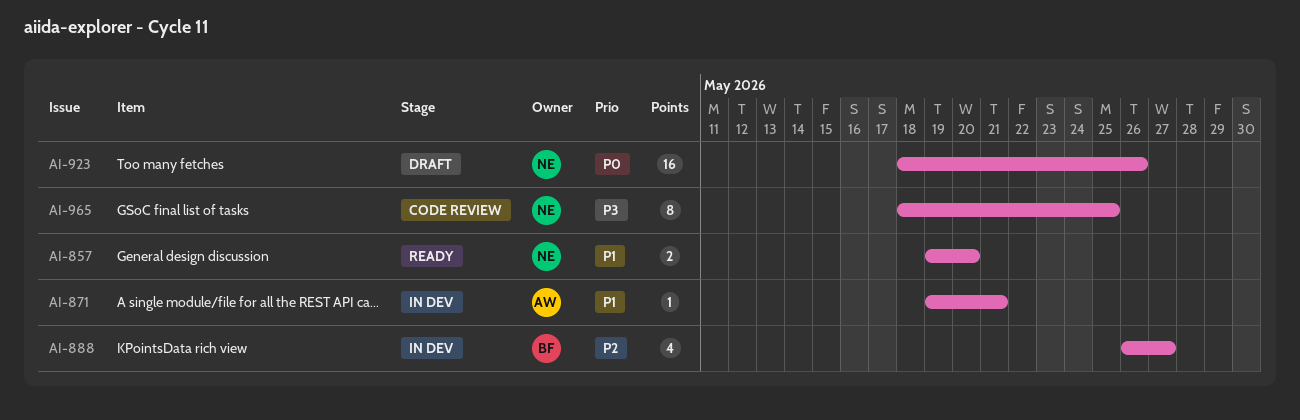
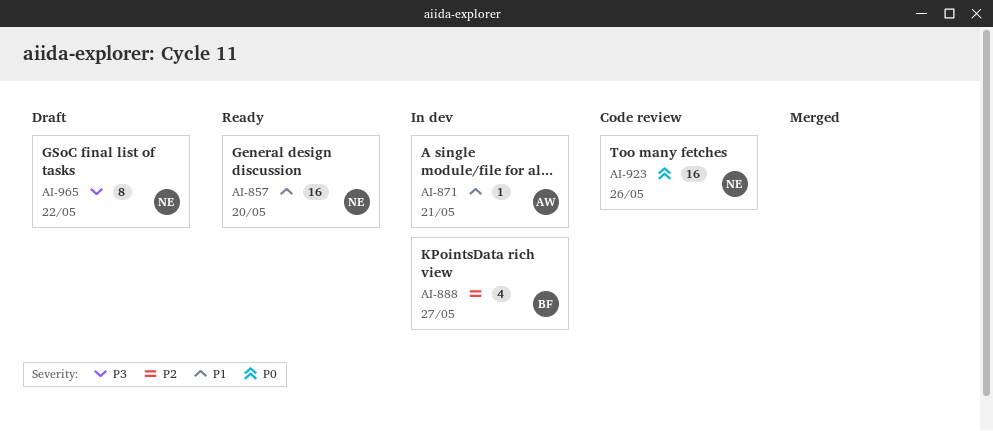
AI-857, estimate: 2 -> 16
AI-923, status: Draft -> Code review
AI-965, status: Code review -> Draft
AI-965, due: May 25 -> May 22

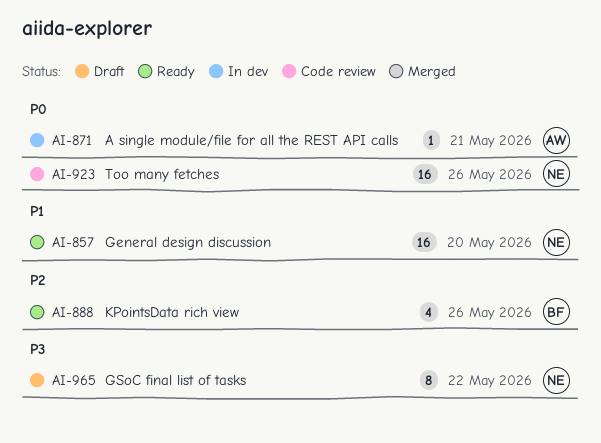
AI-871, priority: P1 -> P0
AI-888, status: In dev -> Ready
AI-888, due: May 27 -> May 26

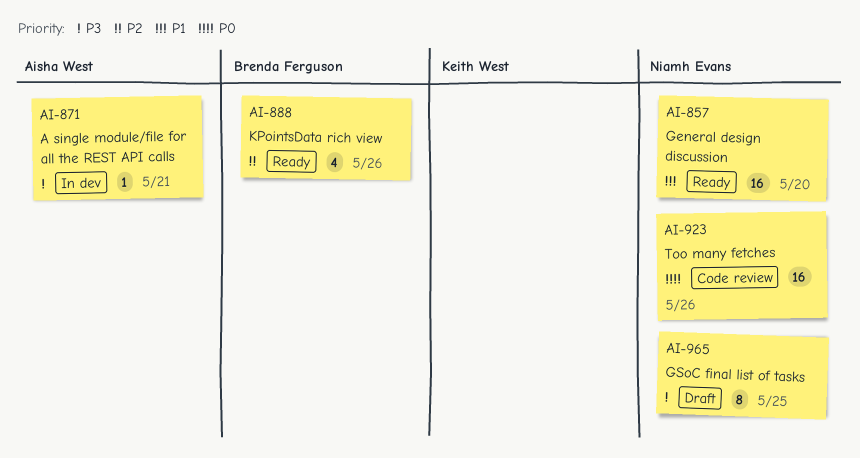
AI-871, priority: P0 -> P3
AI-965, due: May 22 -> May 25

